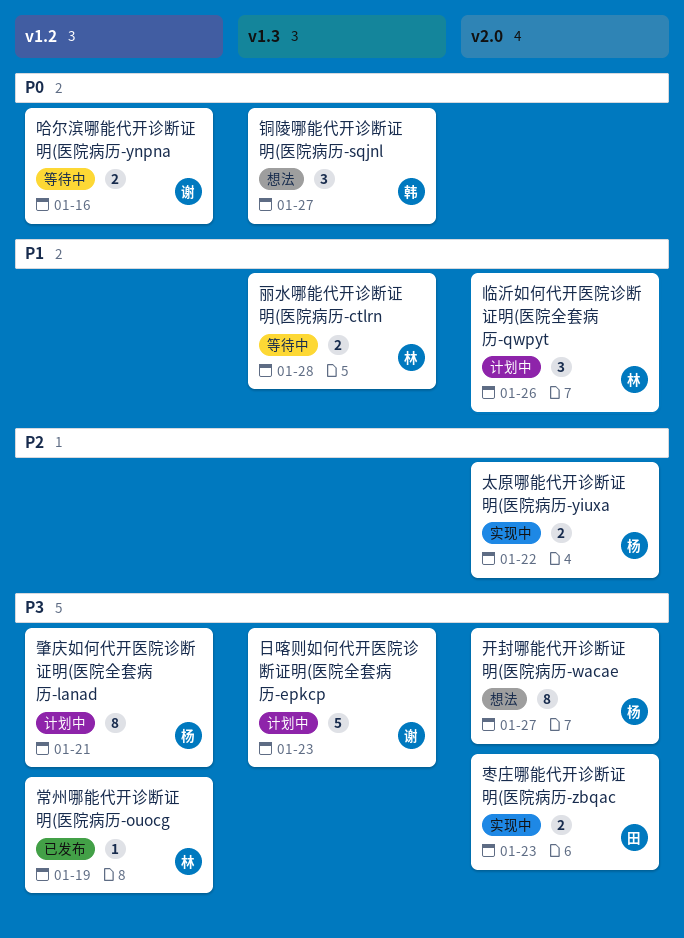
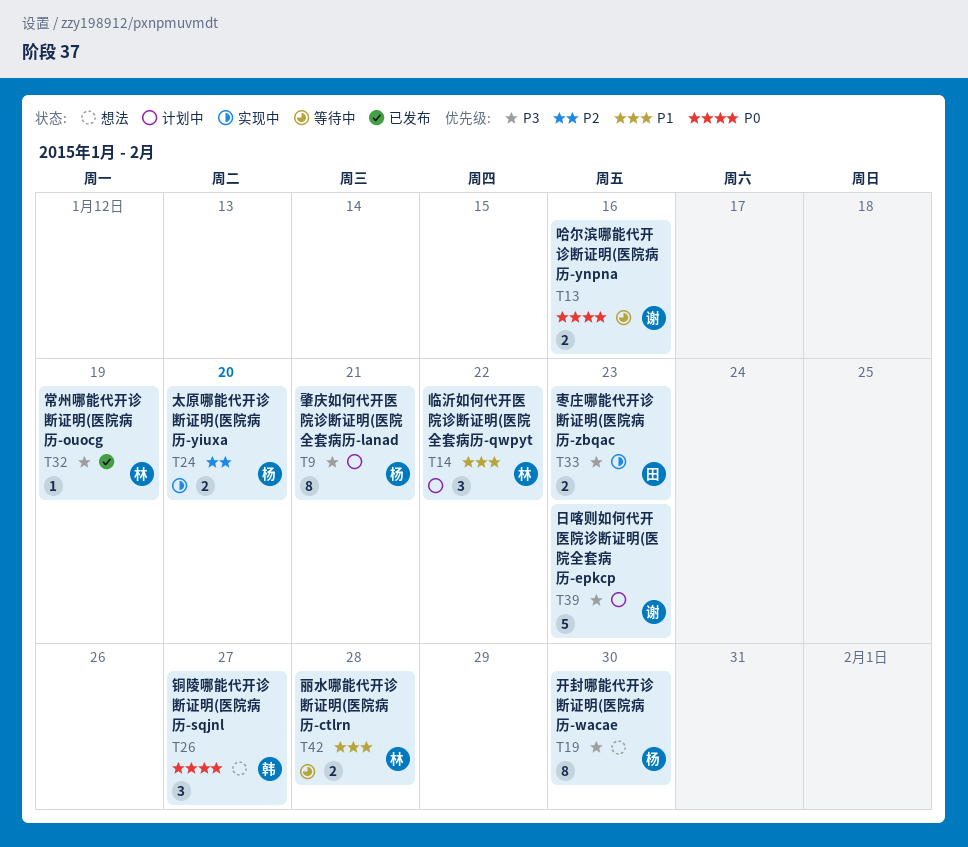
临沂如何代开医院诊断证明(医院全套病历-qwpyt, due: Jan 26 -> Jan 22
太原哪能代开诊断证明(医院病历-yiuxa, due: Jan 22 -> Jan 20
开封哪能代开诊断证明(医院病历-wacae, due: Jan 27 -> Jan 30

